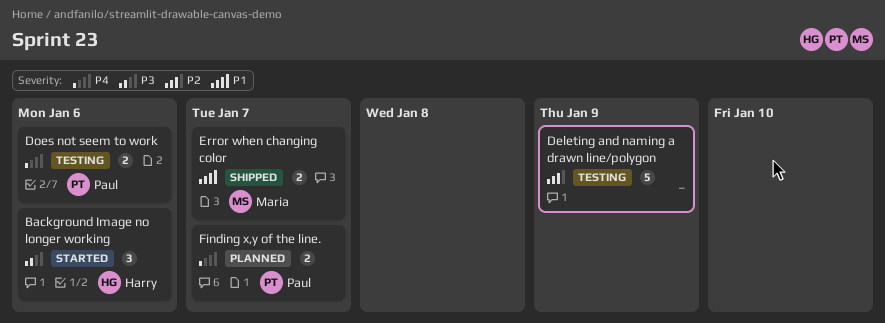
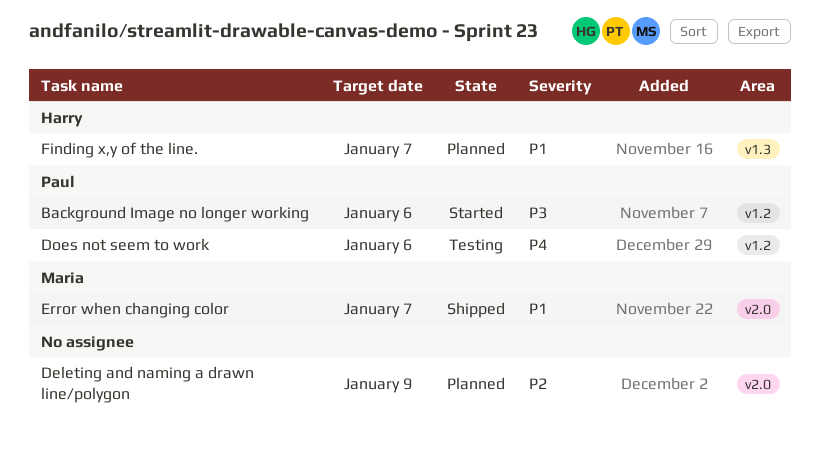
Background Image no longer working, owner: Harry -> Paul
Deleting and naming a drawn line/polygon, status: Testing -> Planned
Finding x,y of the line., owner: Paul -> Harry
Finding x,y of the line., priority: P4 -> P1

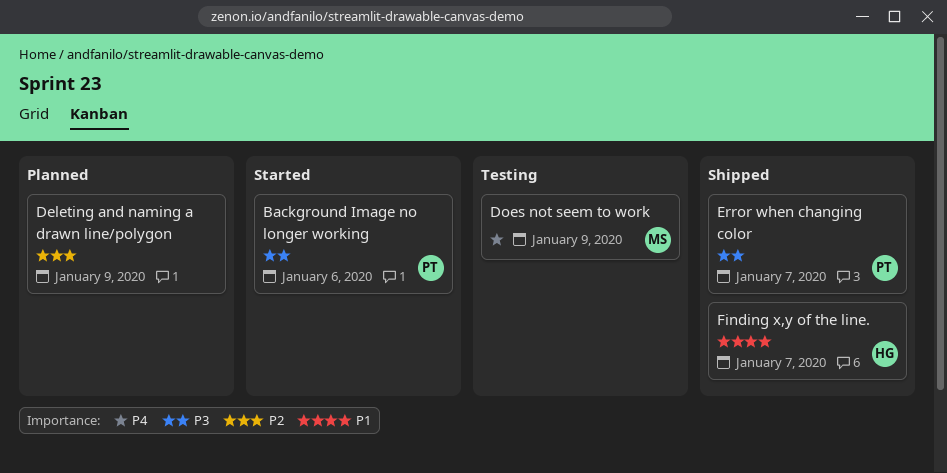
Does not seem to work, owner: Paul -> Maria
Does not seem to work, due: Jan 6 -> Jan 9
Error when changing color, owner: Maria -> Paul
Error when changing color, priority: P1 -> P3
Finding x,y of the line., status: Planned -> Shipped

